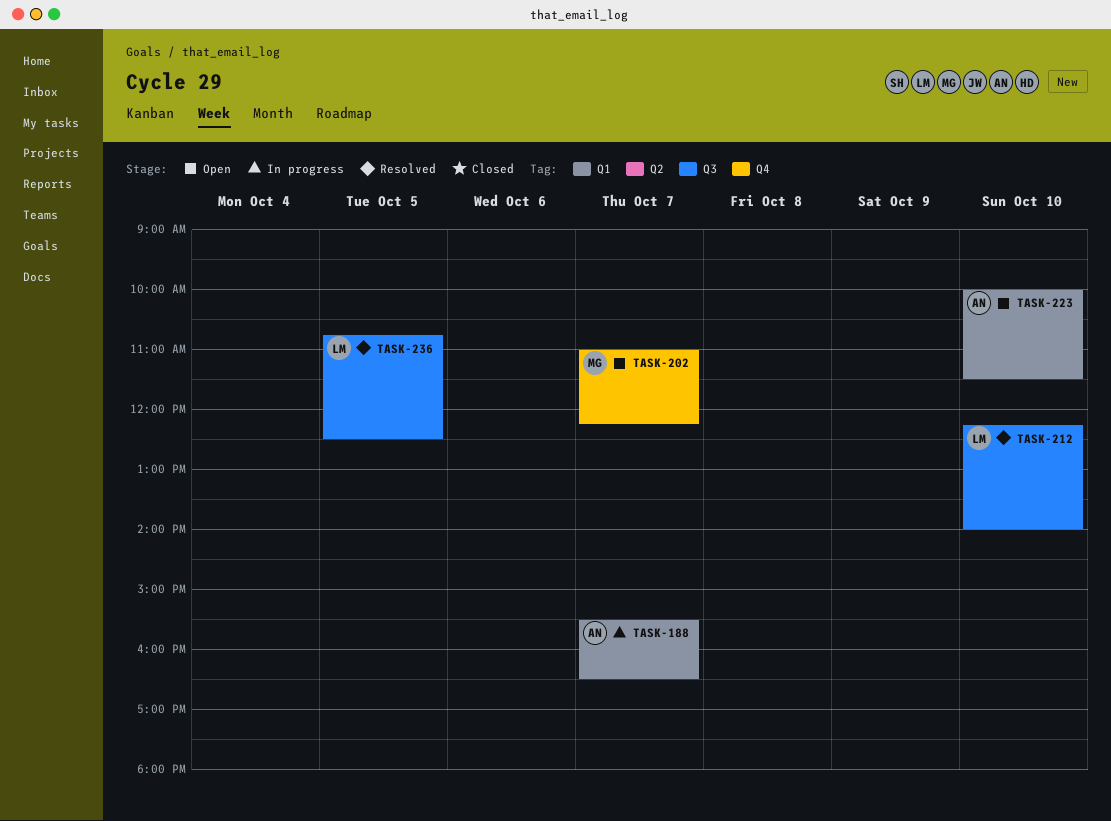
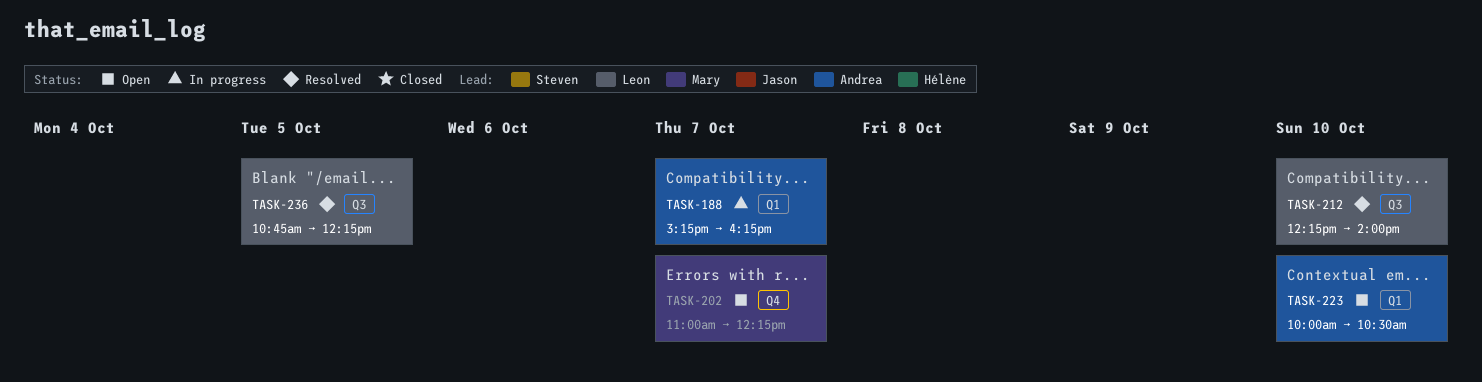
TASK-188, begins: 15:30 -> 15:15
TASK-188, ends: 16:30 -> 16:15
TASK-223, ends: 11:30 -> 10:30
TASK-236, ends: 12:30 -> 12:15

